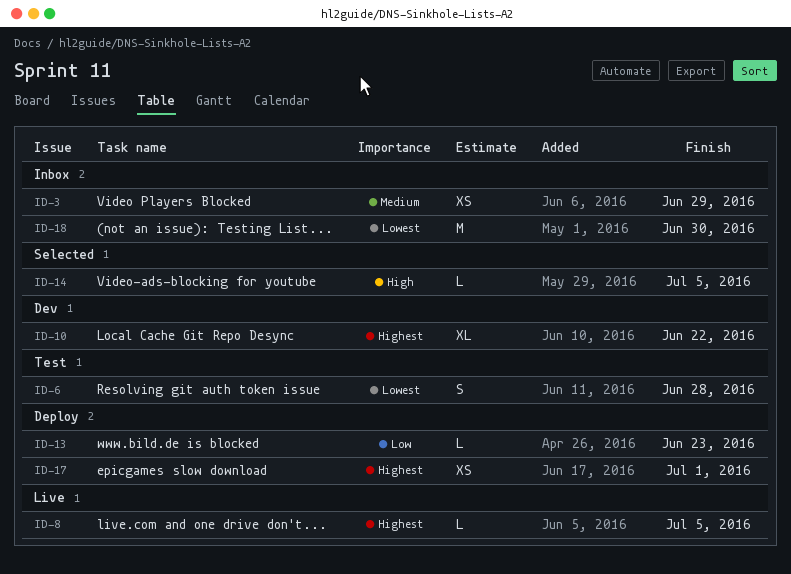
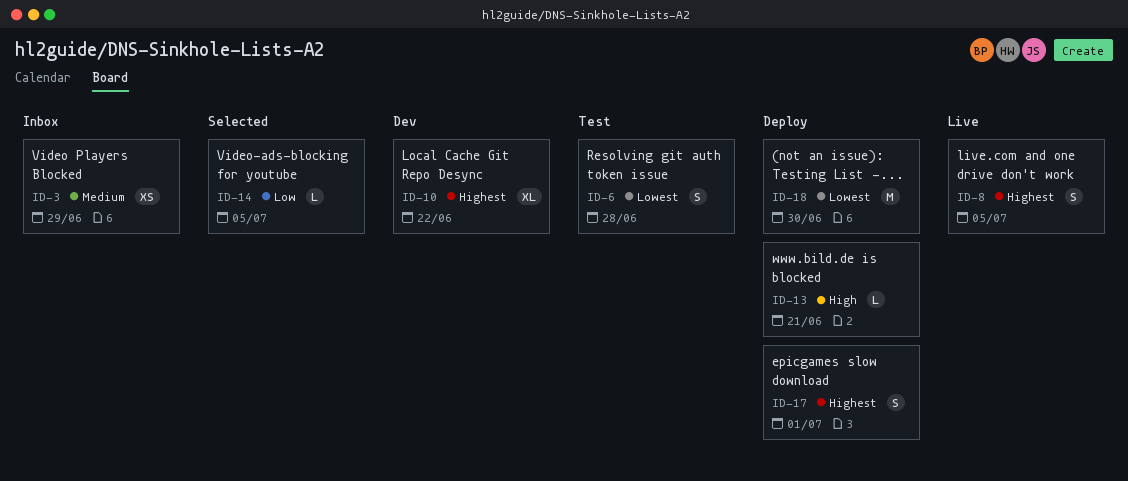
ID-8, estimate: L -> S
ID-13, priority: Low -> High
ID-13, due: Jun 23 -> Jun 21
ID-14, priority: High -> Low
ID-17, estimate: XS -> S
ID-18, status: Inbox -> Deploy

